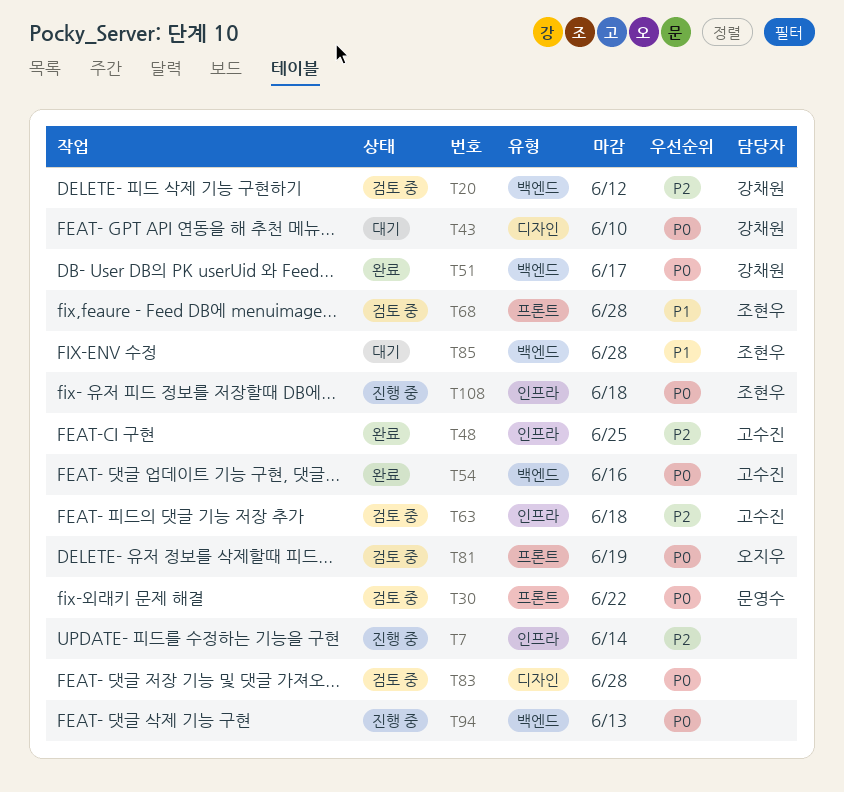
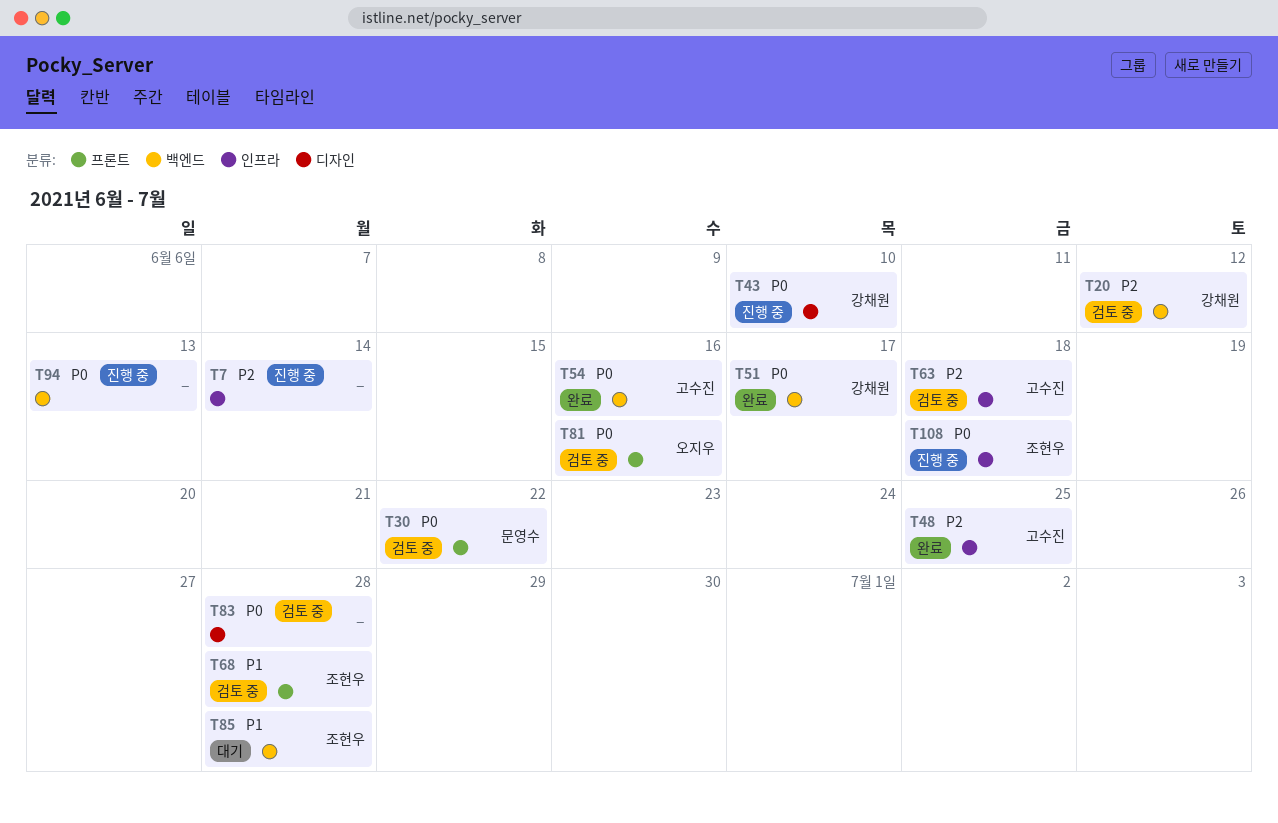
T43, status: 대기 -> 진행 중
T81, due: Jun 19 -> Jun 16

